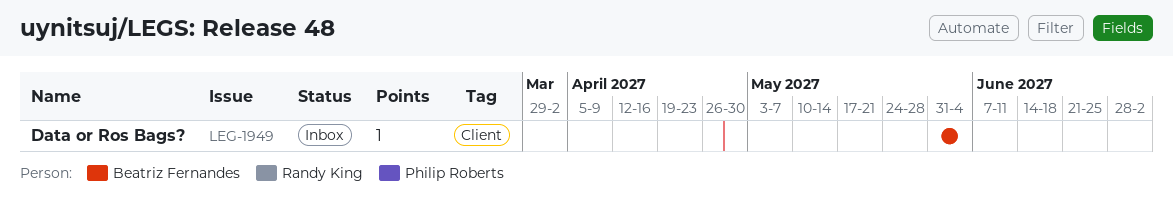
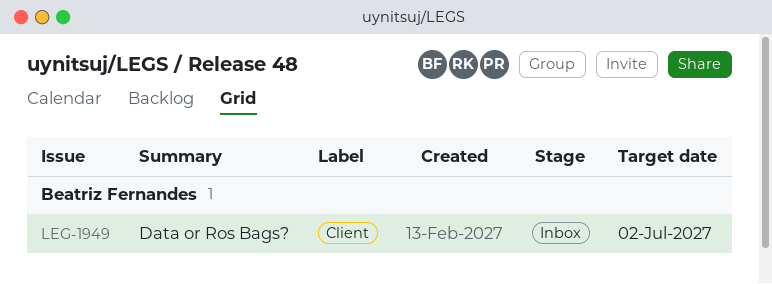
LEG-1949, due: Jun 4 -> Jul 2

